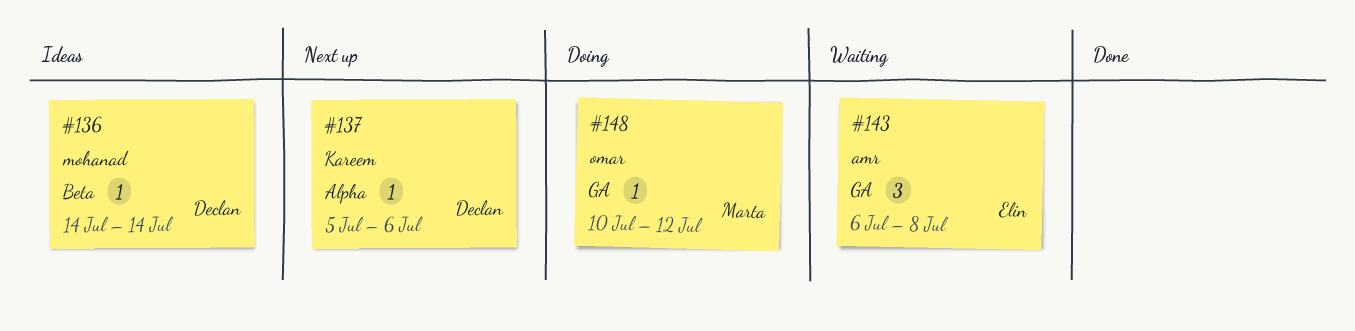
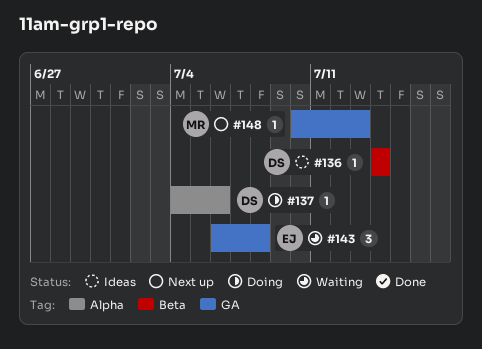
#137, status: Next up -> Doing
#137, start: Jul 5 -> Jul 4
#148, status: Doing -> Next up
#148, due: Jul 12 -> Jul 13

